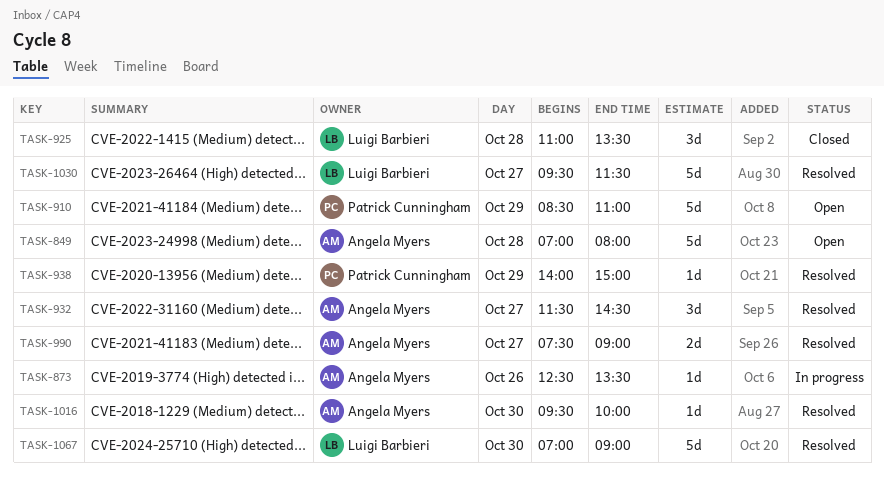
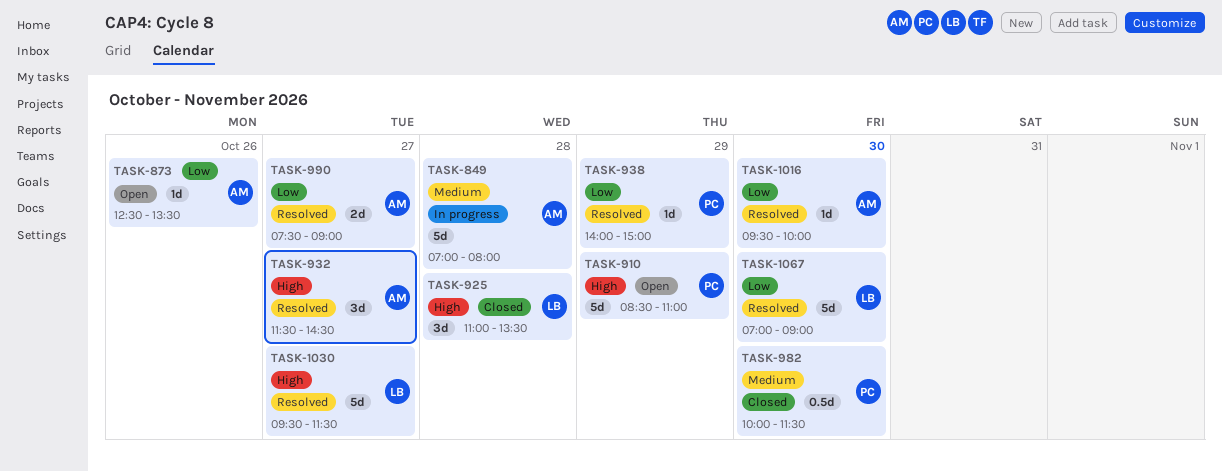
TASK-849, status: Open -> In progress
TASK-873, status: In progress -> Open
TASK-982: none -> present

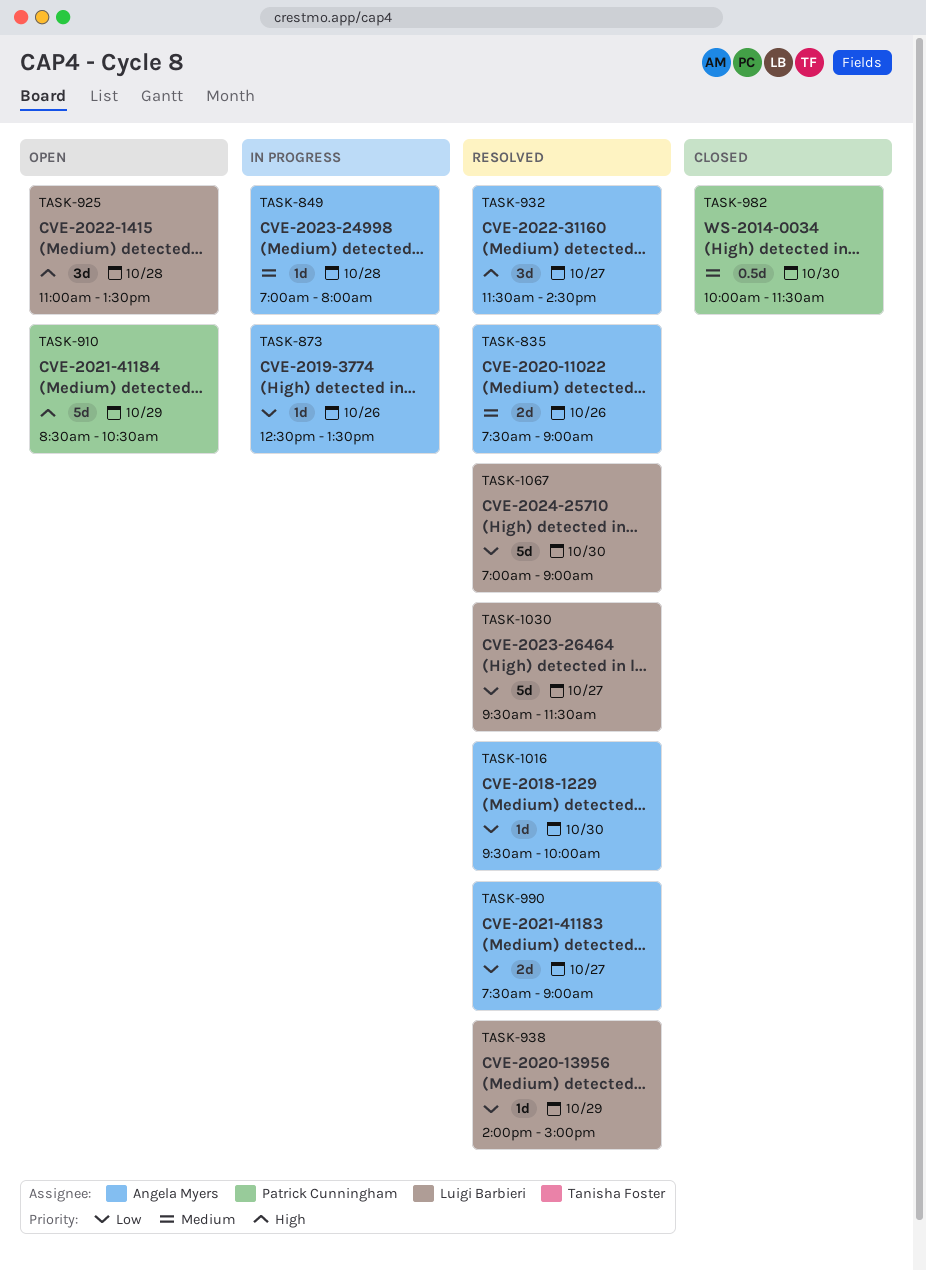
TASK-835: none -> present
TASK-849, estimate: 5d -> 1d
TASK-873, status: Open -> In progress
TASK-910, ends: 11:00 -> 10:30
TASK-925, status: Closed -> Open
TASK-938, owner: Patrick Cunningham -> Luigi Barbieri
TASK-1030, priority: High -> Low

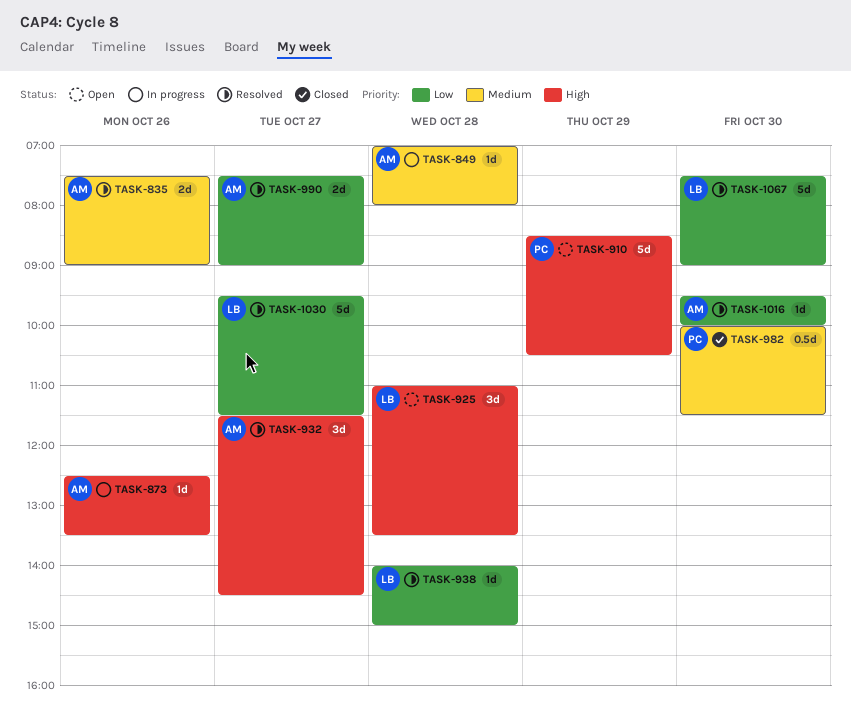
TASK-873, priority: Low -> High
TASK-938, day: Oct 29 -> Oct 28
TASK-1067, begins: 07:00 -> 07:30

